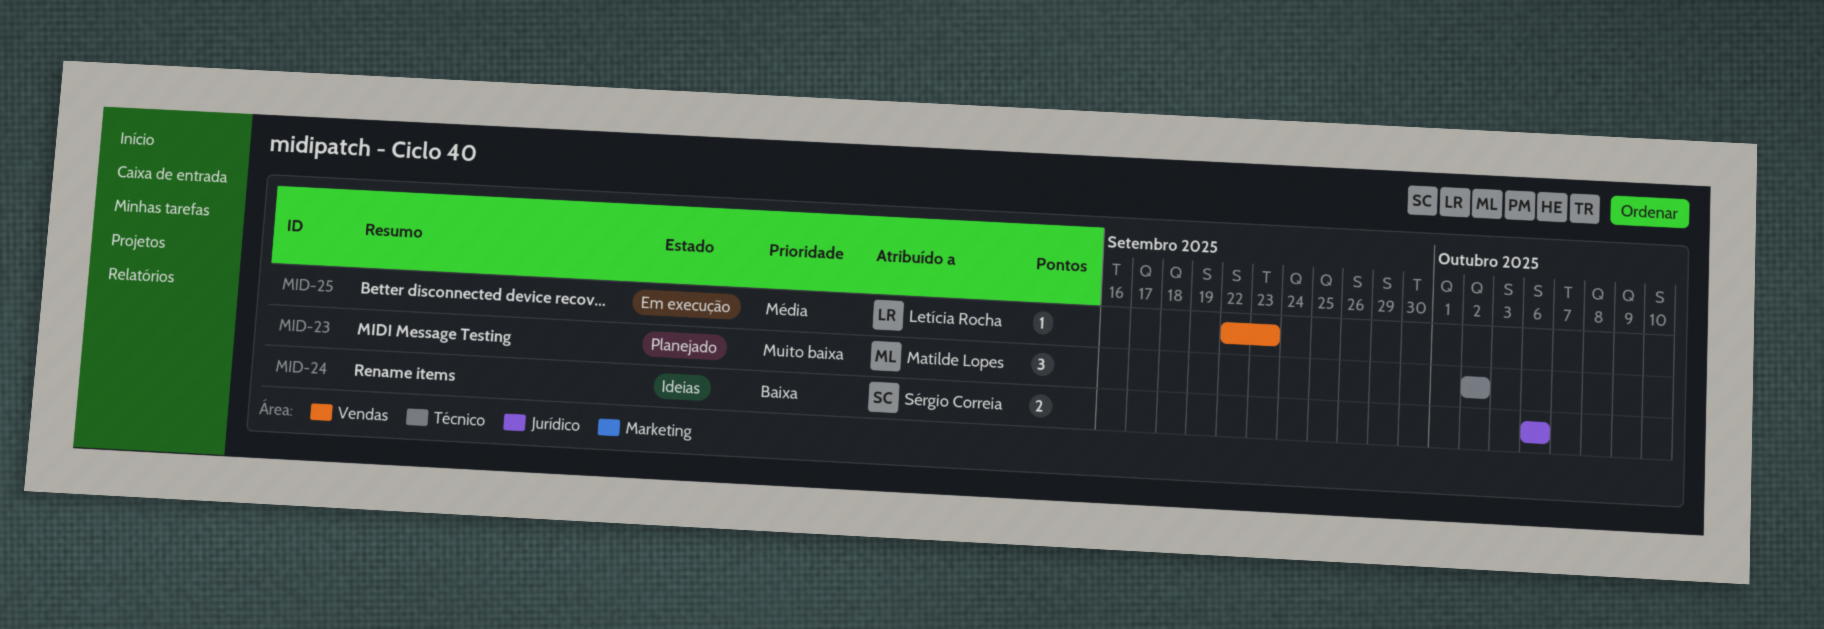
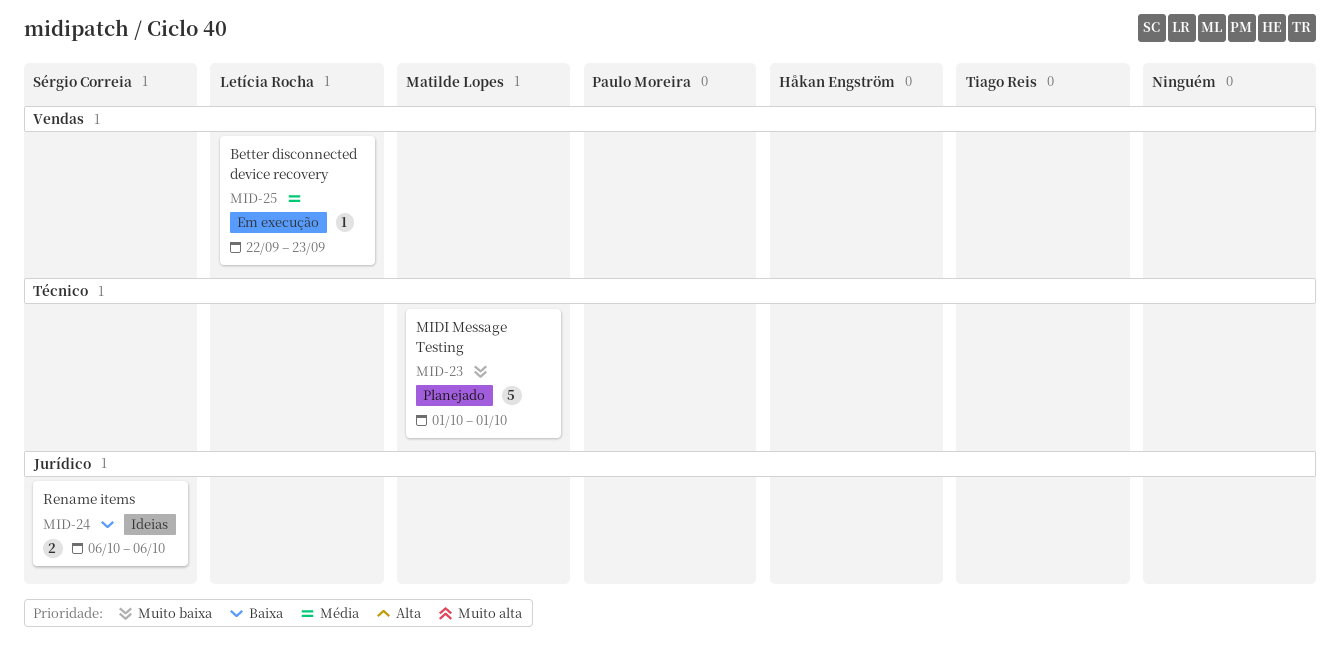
MID-23, estimate: 3 -> 5
MID-23, start: Oct 2 -> Oct 1
MID-23, due: Oct 2 -> Oct 1

